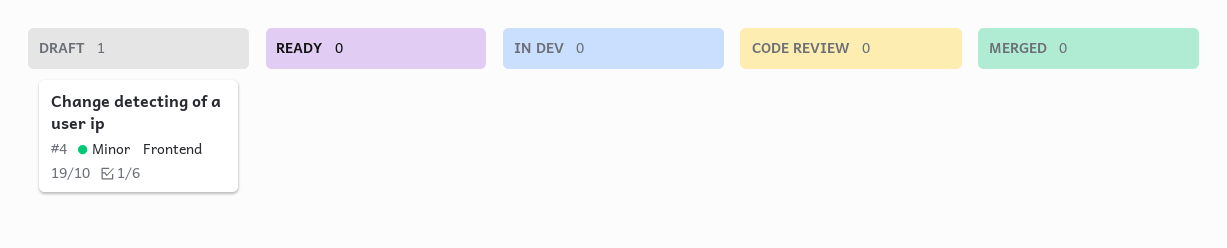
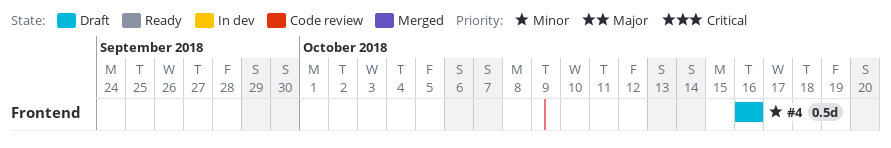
#4, due: Oct 19 -> Oct 16

